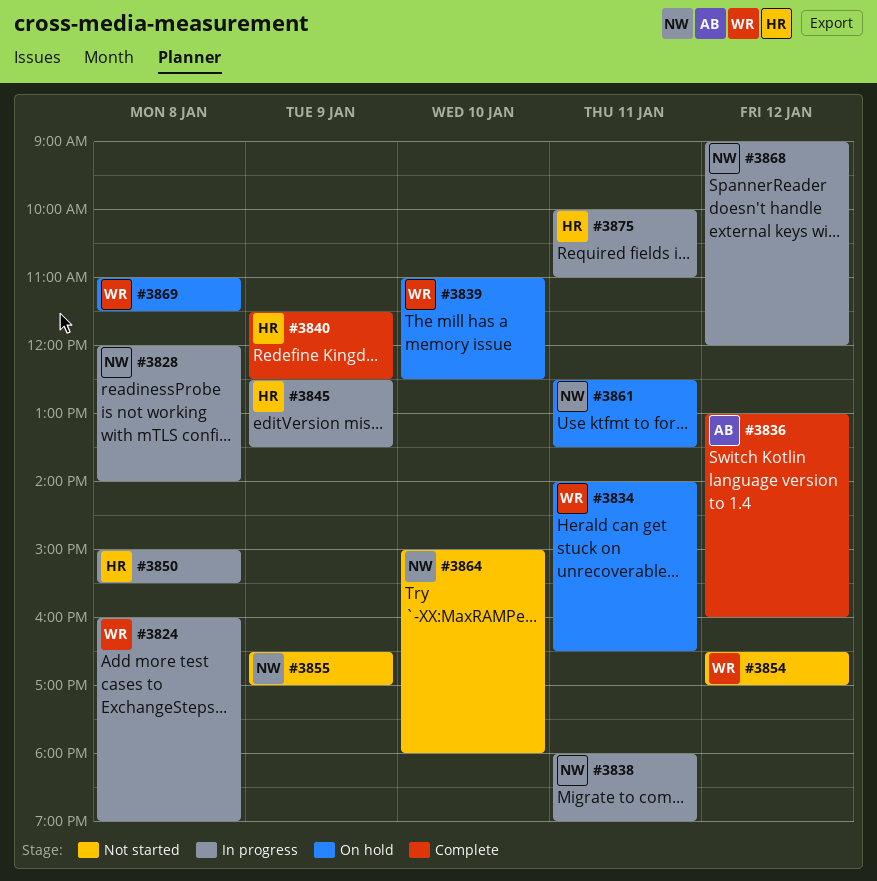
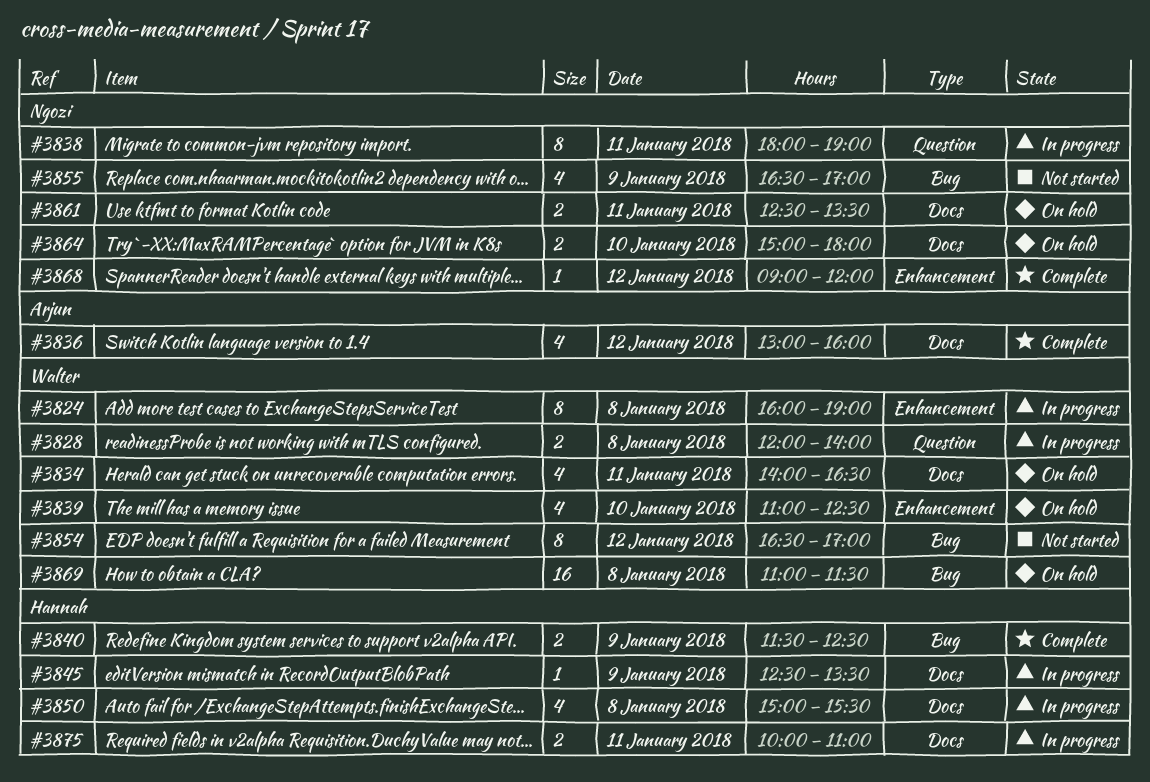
#3828, owner: Ngozi -> Walter
#3864, status: Not started -> On hold
#3868, status: In progress -> Complete

